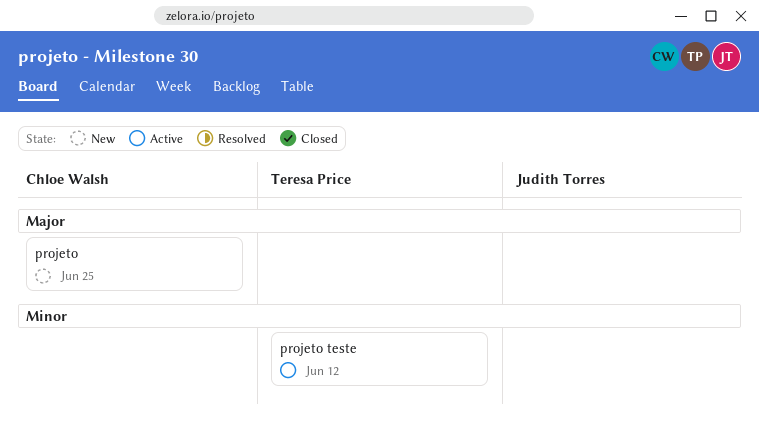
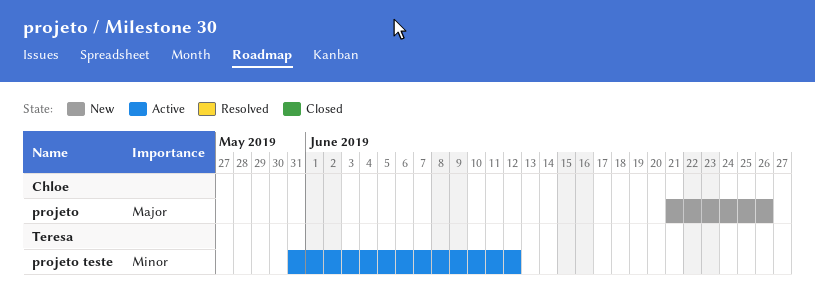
projeto, due: Jun 25 -> Jun 26

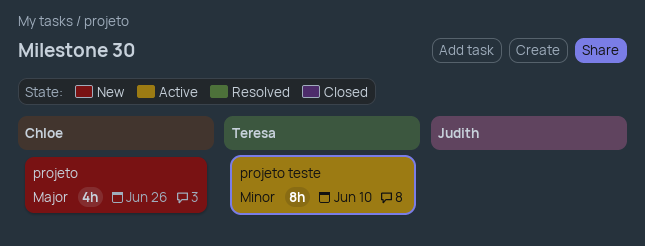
projeto teste, due: Jun 12 -> Jun 10

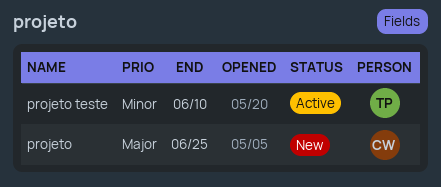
projeto, due: Jun 26 -> Jun 25

